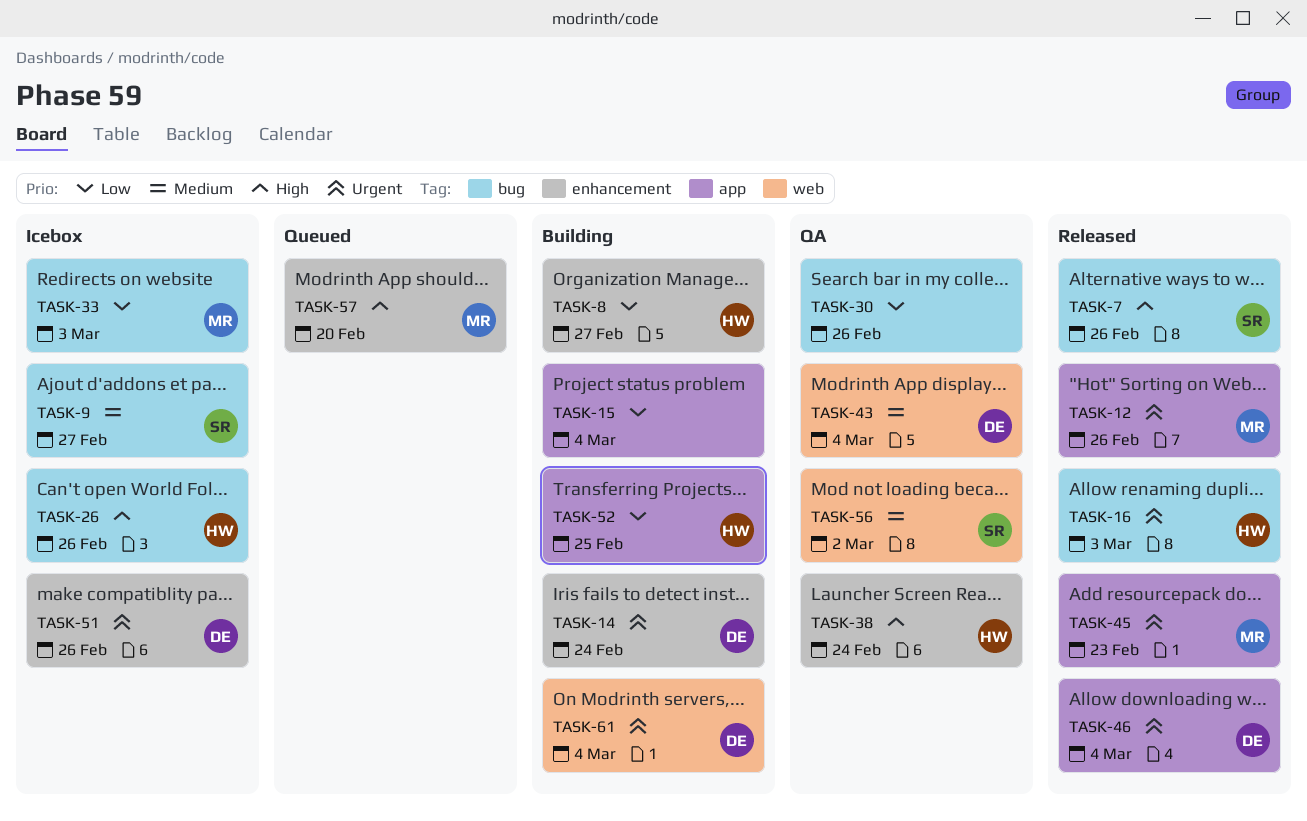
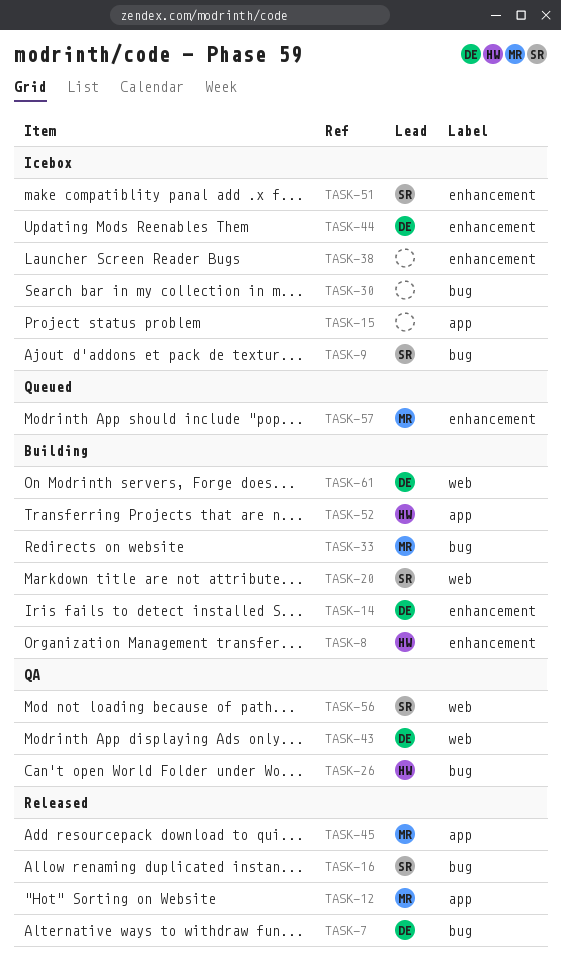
TASK-7, owner: SR -> DE
TASK-15, status: Building -> Icebox
TASK-16, owner: HW -> SR
TASK-20: none -> present
TASK-26, status: Icebox -> QA
TASK-30, status: QA -> Icebox
TASK-33, status: Icebox -> Building
TASK-38, status: QA -> Icebox
TASK-38, owner: HW -> none
TASK-44: none -> present
TASK-46: present -> none
TASK-51, owner: DE -> SR

